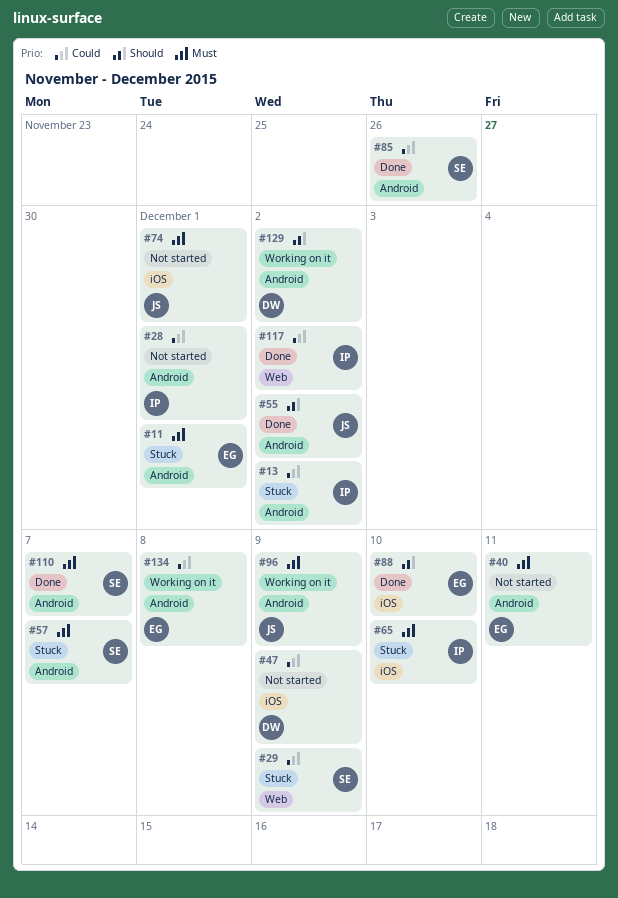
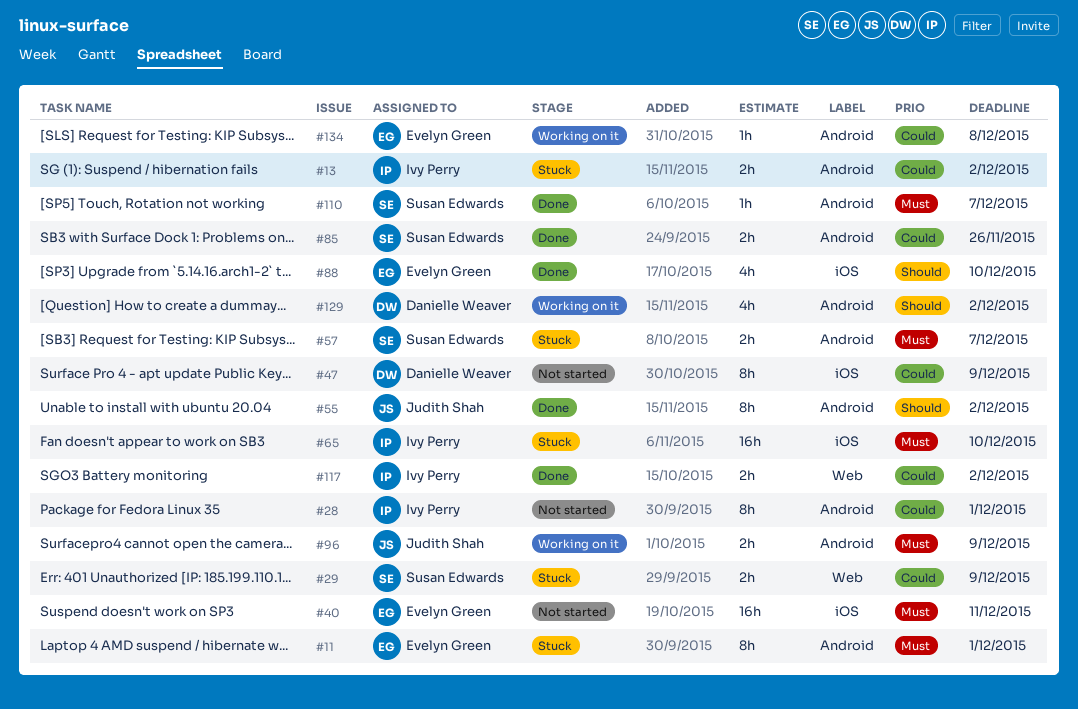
#40, label: Android -> iOS
#74: present -> none

